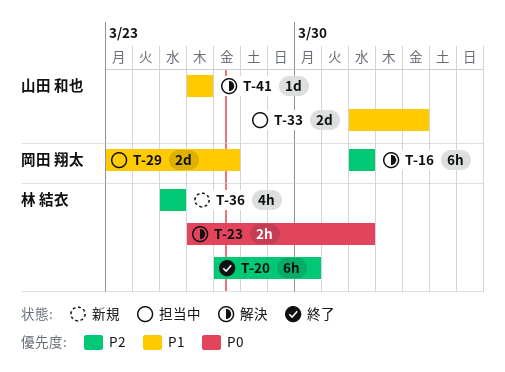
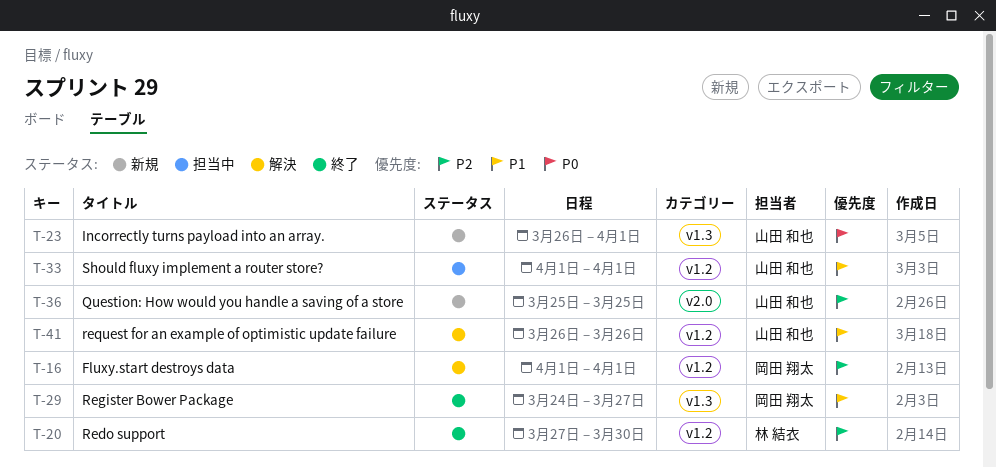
T-23, status: 解決 -> 新規
T-23, owner: 林 結衣 -> 山田 和也
T-29, status: 担当中 -> 終了
T-29, start: Mar 23 -> Mar 24
T-33, due: Apr 3 -> Apr 1
T-36, owner: 林 結衣 -> 山田 和也

